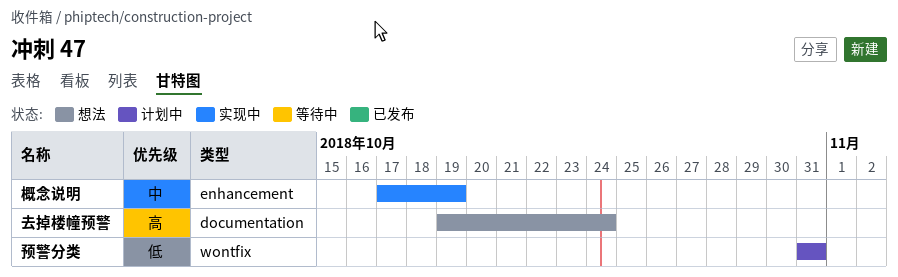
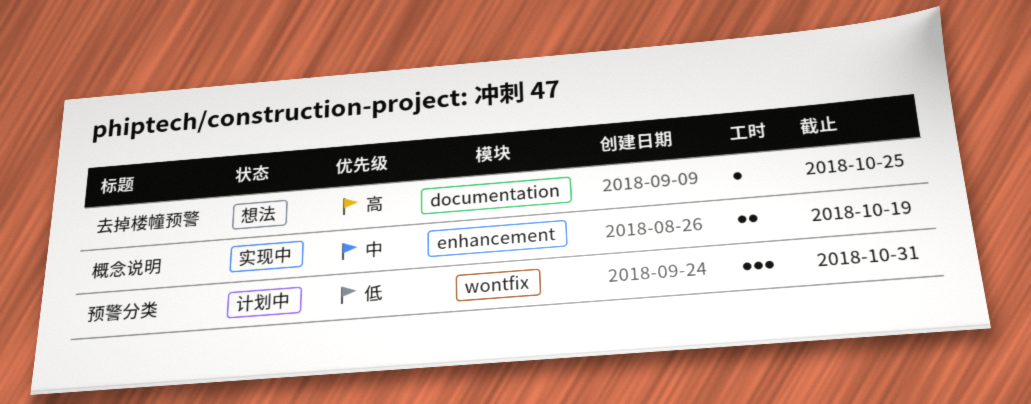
去掉楼幢预警, due: Oct 24 -> Oct 25

